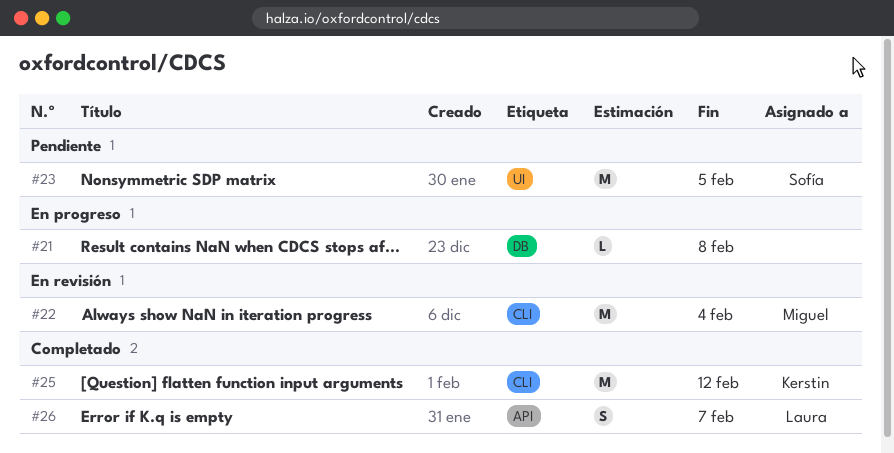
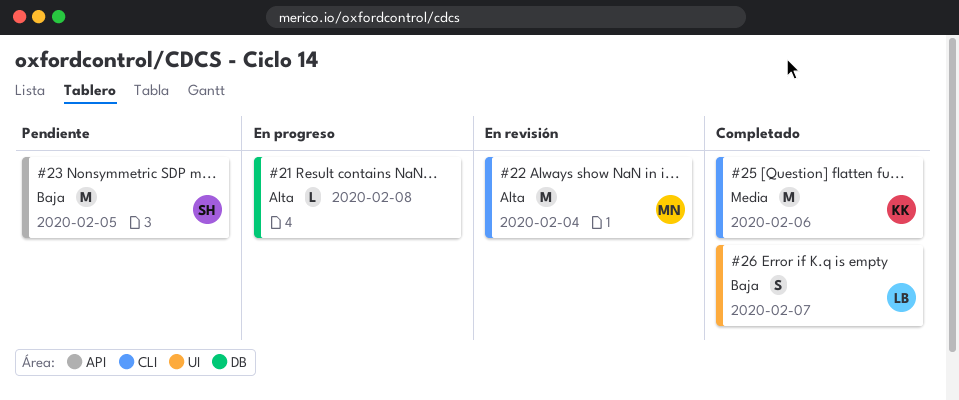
#23, label: UI -> API
#25, due: Feb 12 -> Feb 6
#26, label: API -> UI

